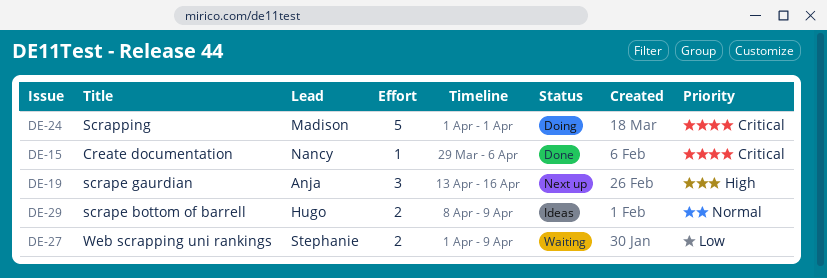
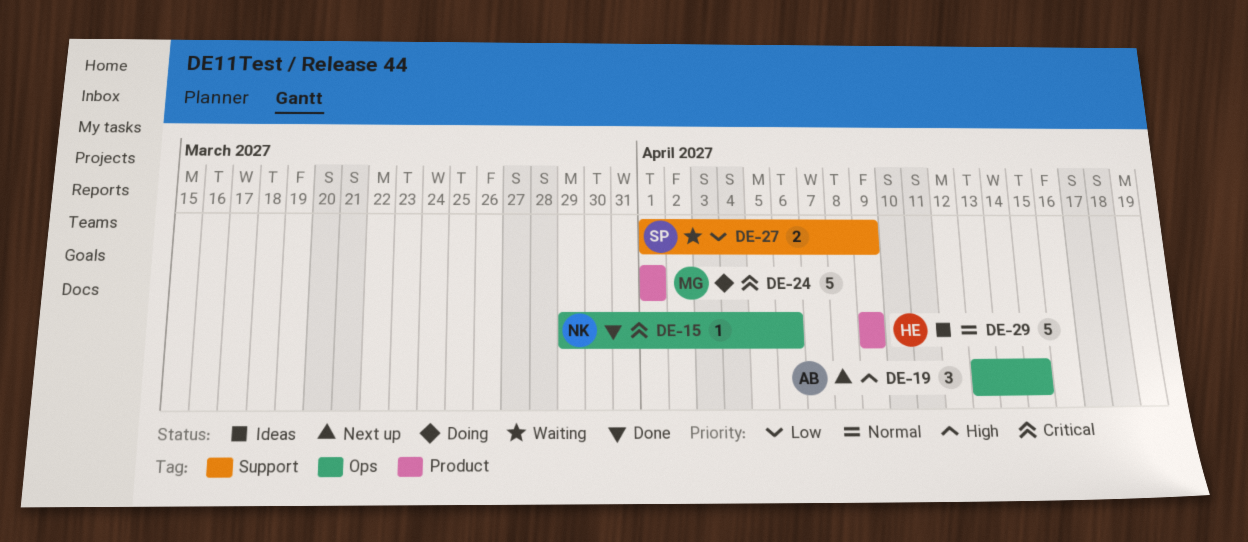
DE-19, due: Apr 16 -> Apr 15
DE-29, estimate: 2 -> 5
DE-29, start: Apr 8 -> Apr 9

